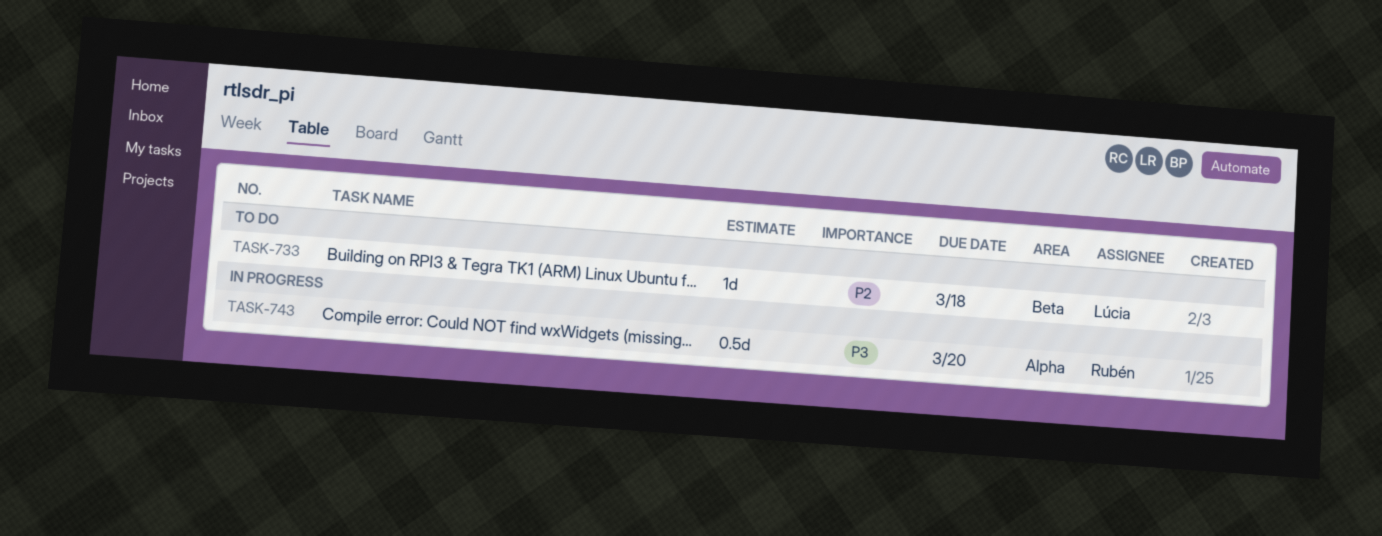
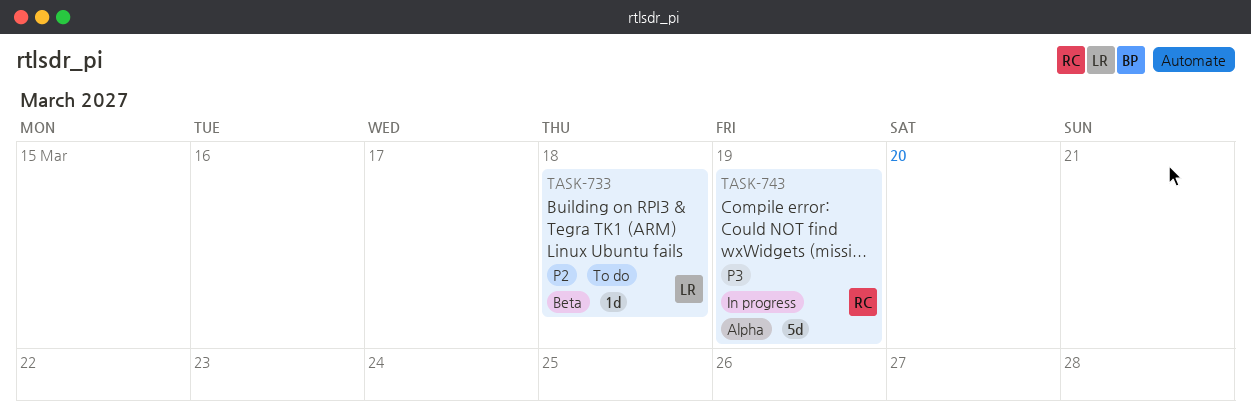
TASK-743, estimate: 0.5d -> 5d
TASK-743, due: Mar 20 -> Mar 19

